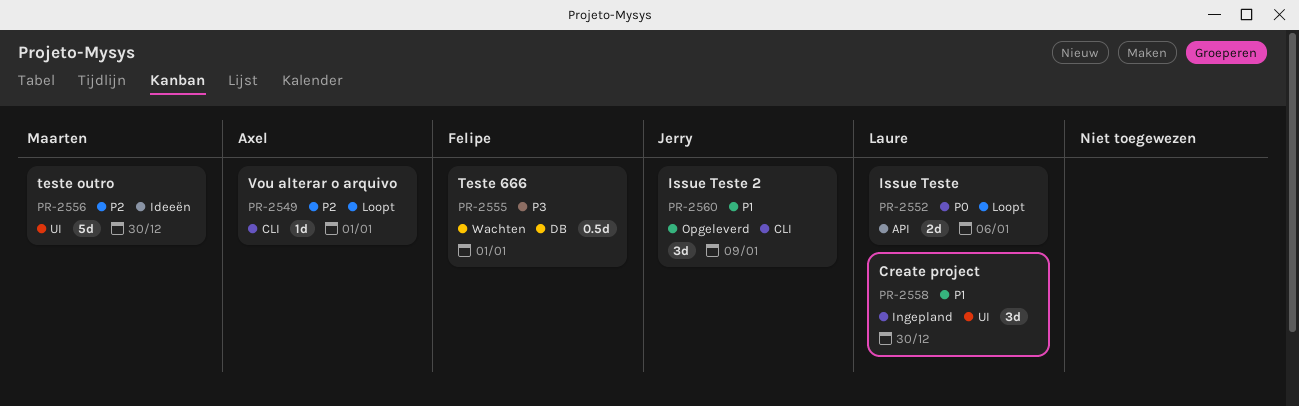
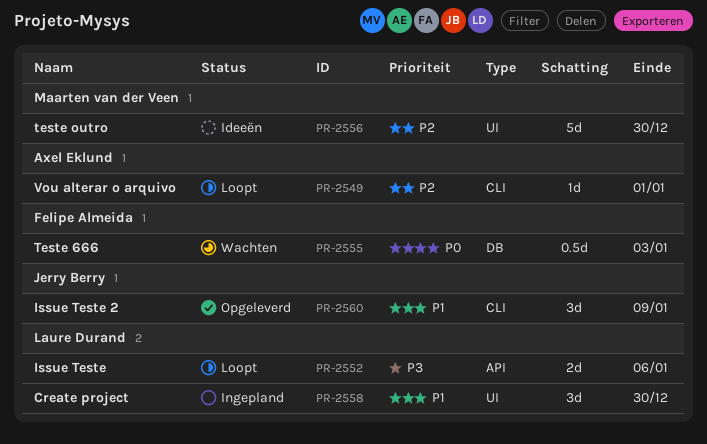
PR-2552, priority: P0 -> P3
PR-2555, priority: P3 -> P0
PR-2555, due: Jan 1 -> Jan 3

